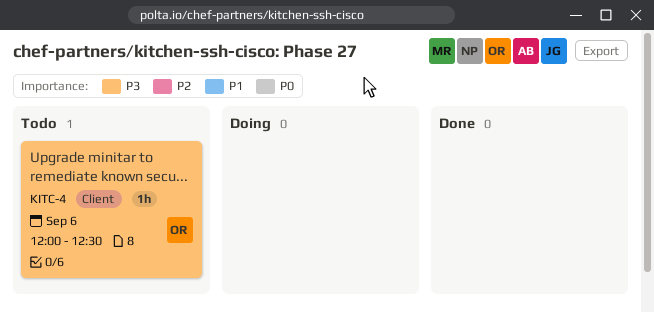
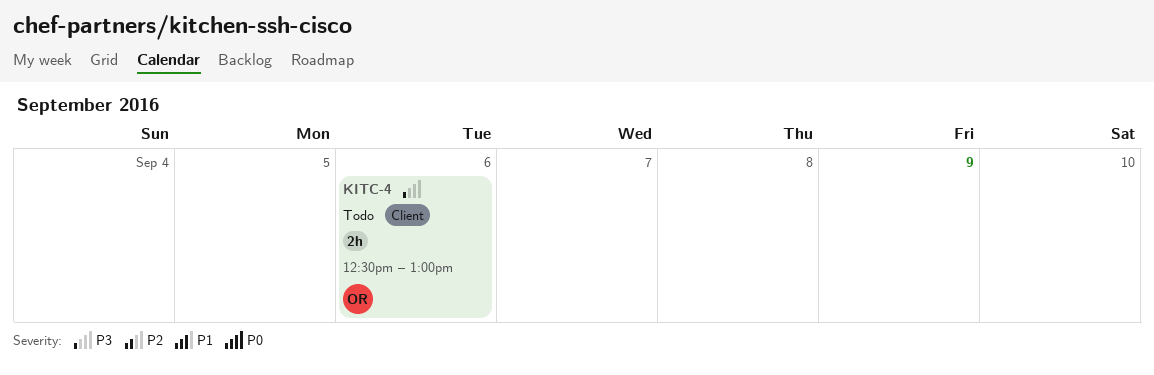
KITC-4, estimate: 1h -> 2h
KITC-4, begins: 12:00 -> 12:30
KITC-4, ends: 12:30 -> 13:00

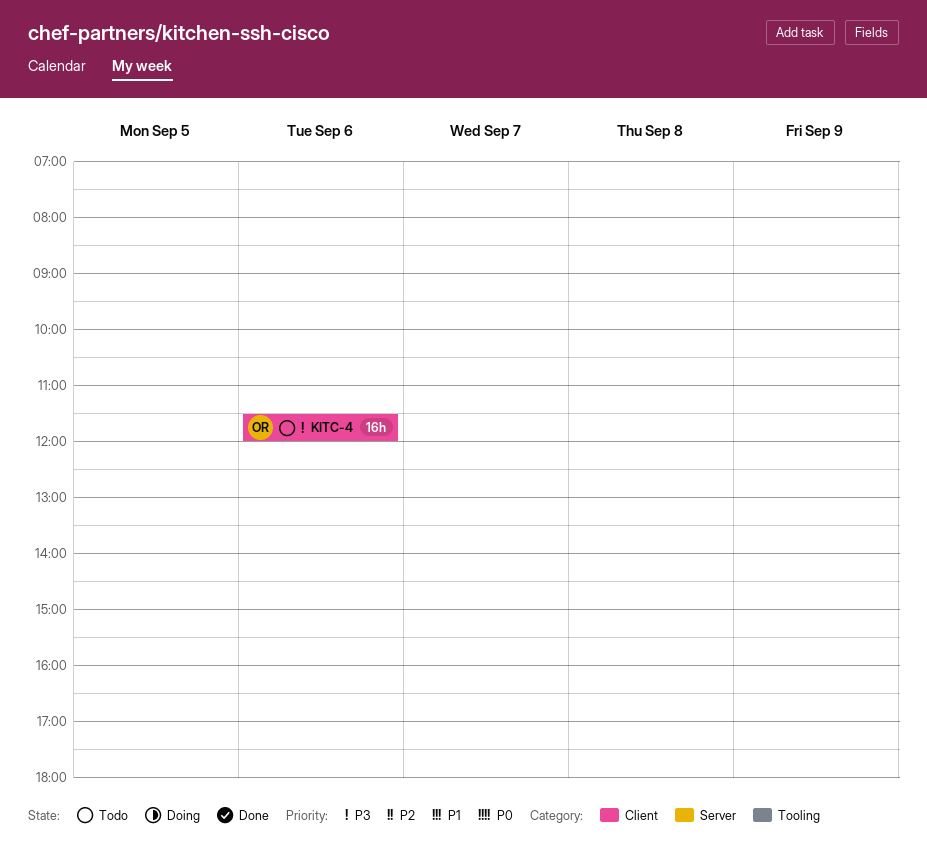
KITC-4, estimate: 2h -> 16h
KITC-4, begins: 12:30 -> 11:30
KITC-4, ends: 13:00 -> 12:00

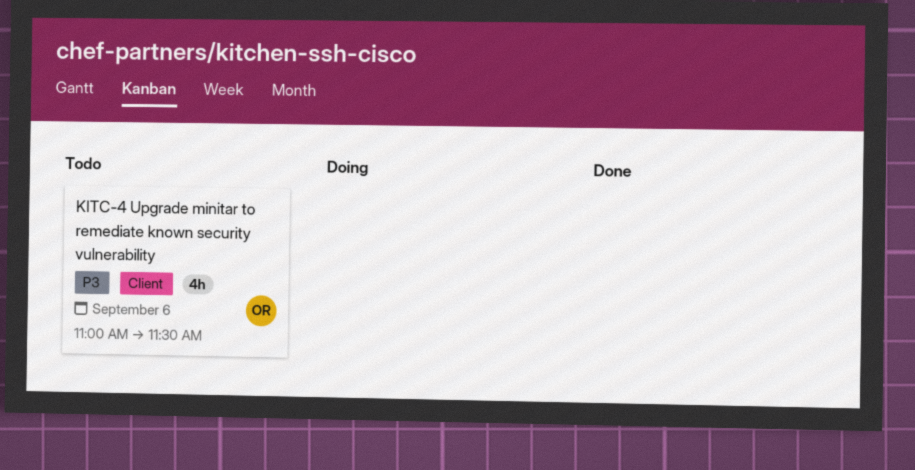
KITC-4, estimate: 16h -> 4h
KITC-4, begins: 11:30 -> 11:00
KITC-4, ends: 12:00 -> 11:30

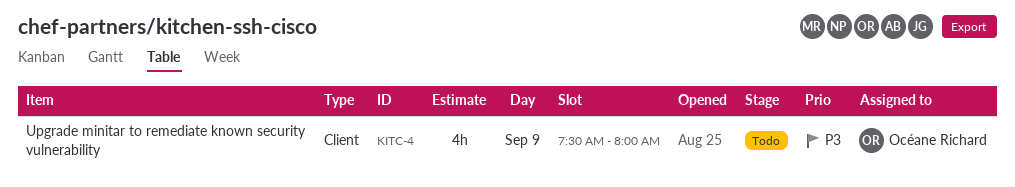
KITC-4, day: Sep 6 -> Sep 9
KITC-4, begins: 11:00 -> 07:30
KITC-4, ends: 11:30 -> 08:00

